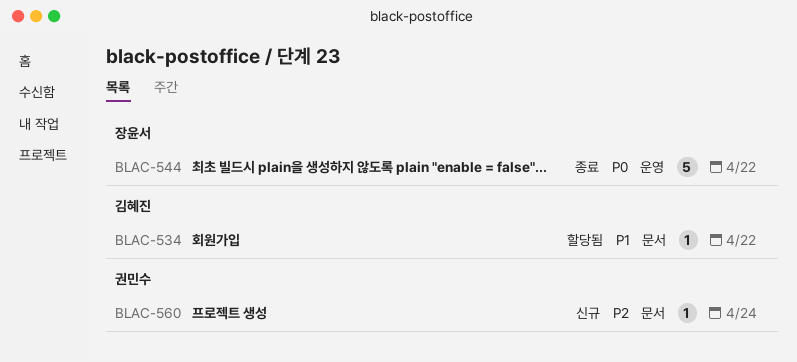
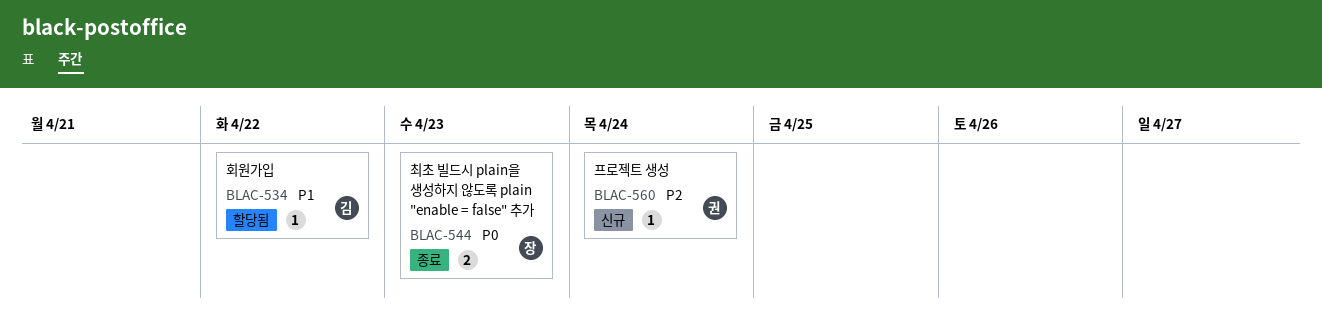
BLAC-544, estimate: 5 -> 2
BLAC-544, due: Apr 22 -> Apr 23

